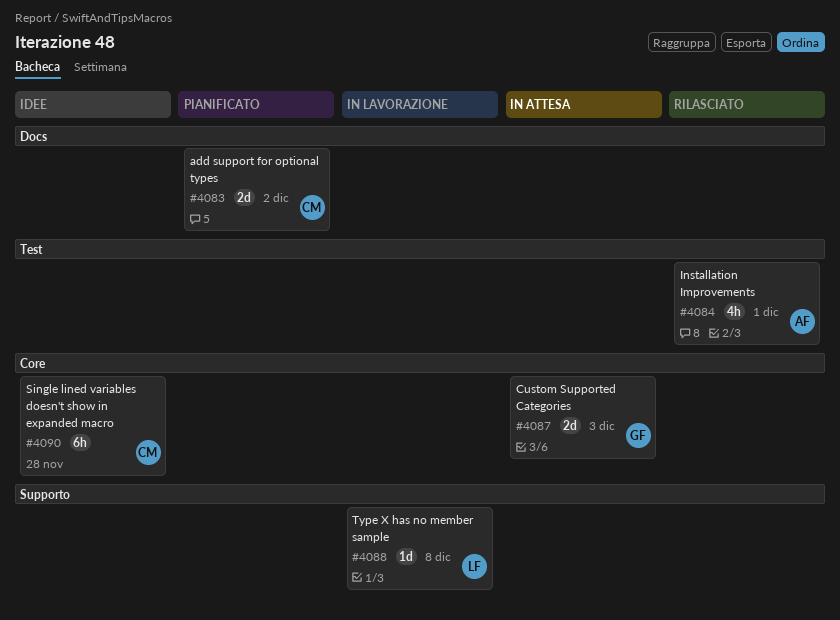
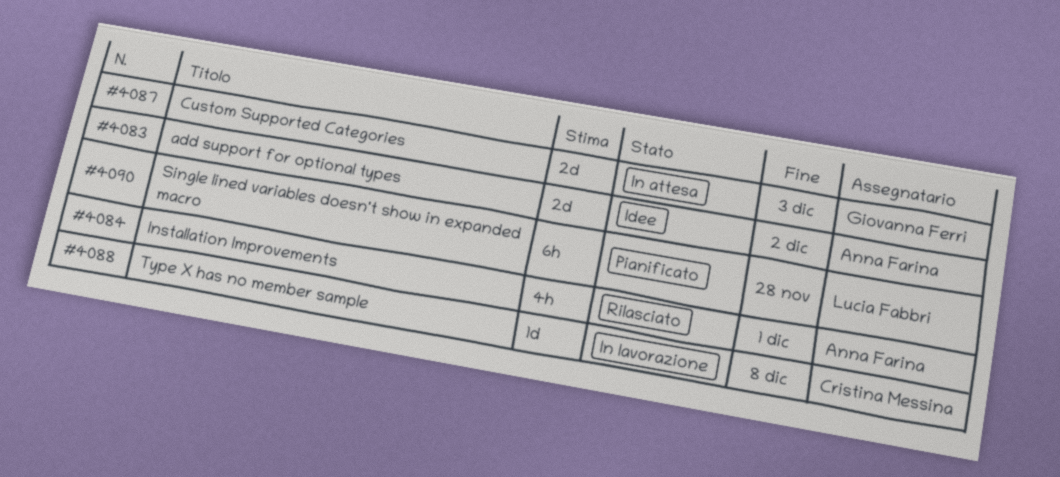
#4083, status: Pianificato -> Idee
#4083, owner: Cristina Messina -> Anna Farina
#4088, owner: Lucia Fabbri -> Cristina Messina
#4090, status: Idee -> Pianificato
#4090, owner: Cristina Messina -> Lucia Fabbri

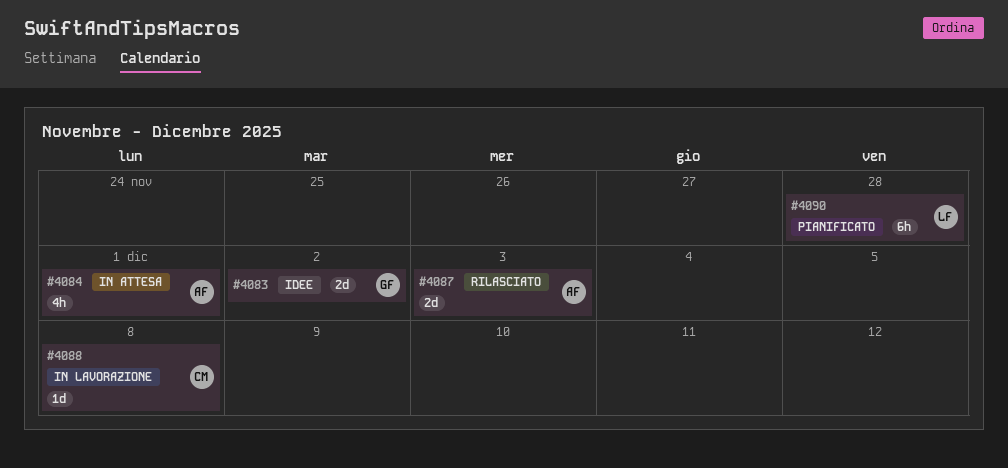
#4083, owner: Anna Farina -> Giovanna Ferri
#4084, status: Rilasciato -> In attesa
#4087, status: In attesa -> Rilasciato
#4087, owner: Giovanna Ferri -> Anna Farina

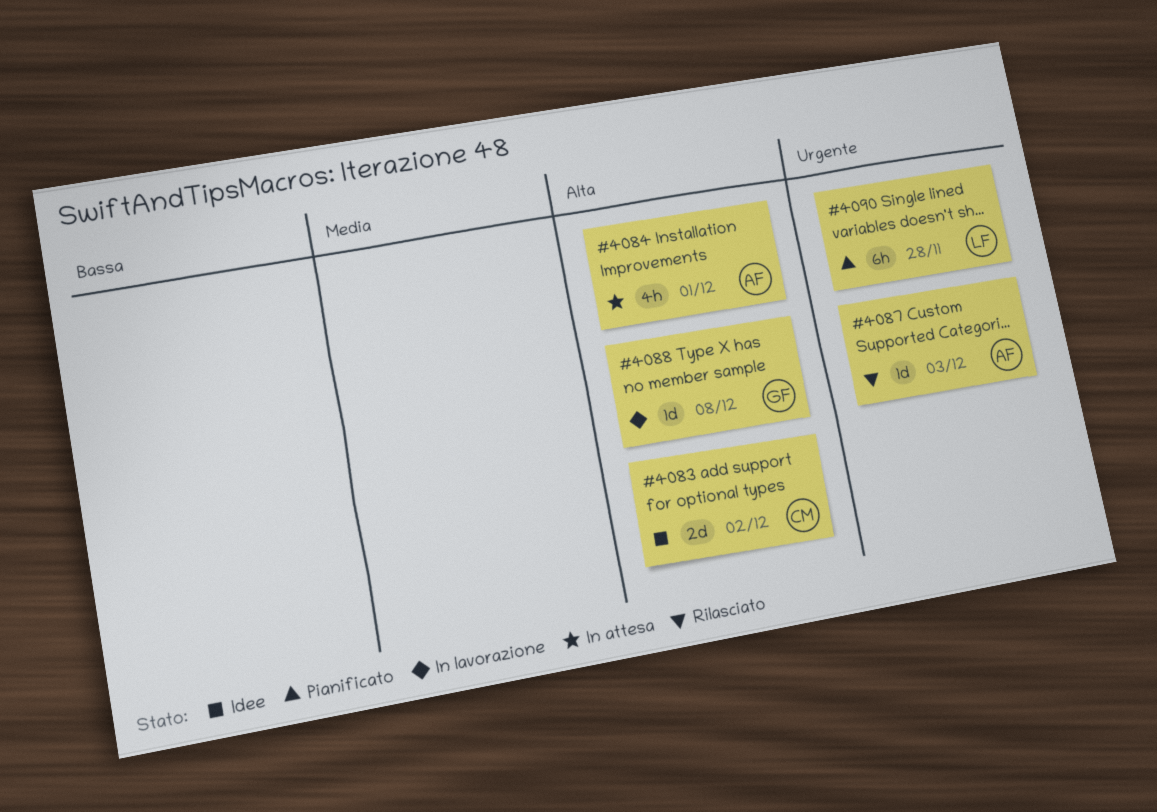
#4083, owner: GF -> CM
#4087, estimate: 2d -> 1d
#4088, owner: CM -> GF

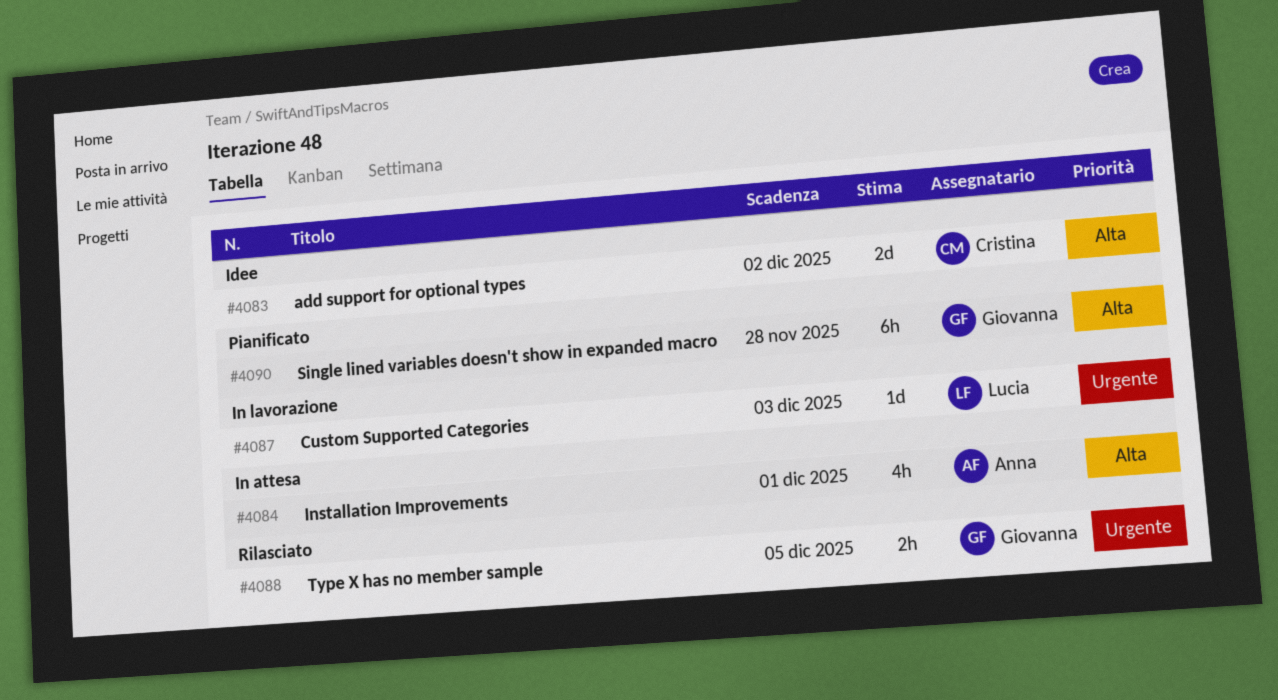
#4087, status: Rilasciato -> In lavorazione
#4087, owner: Anna -> Lucia
#4088, status: In lavorazione -> Rilasciato
#4088, priority: Alta -> Urgente
#4088, estimate: 1d -> 2h
#4088, due: Dec 8 -> Dec 5
#4090, owner: Lucia -> Giovanna
#4090, priority: Urgente -> Alta

